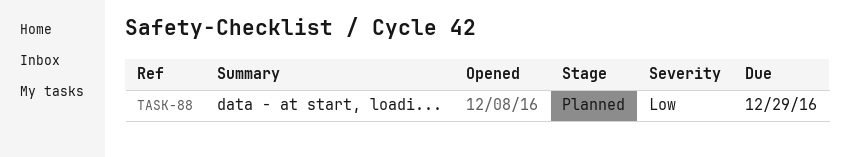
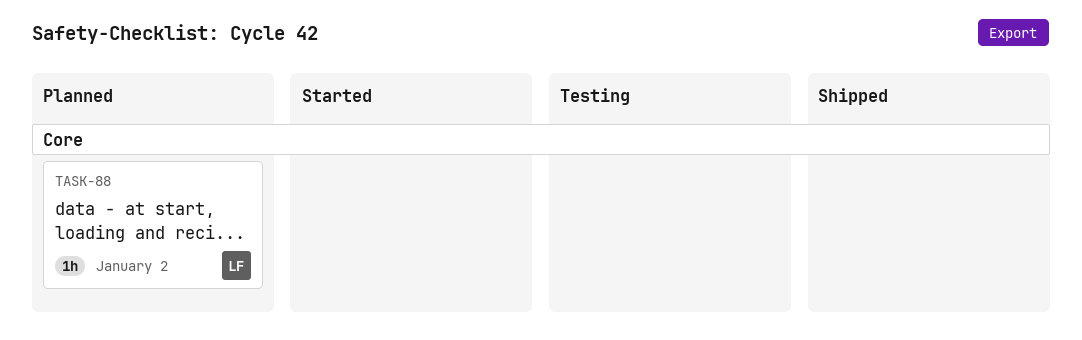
TASK-88, due: Dec 29 -> Jan 2

